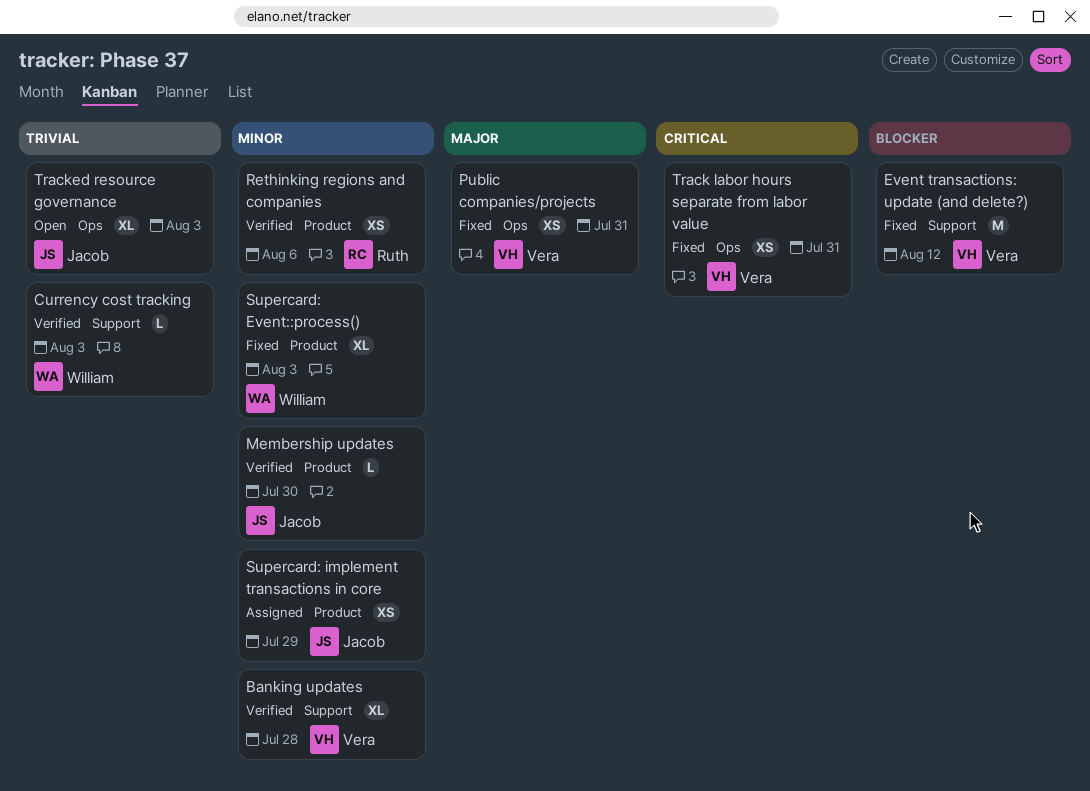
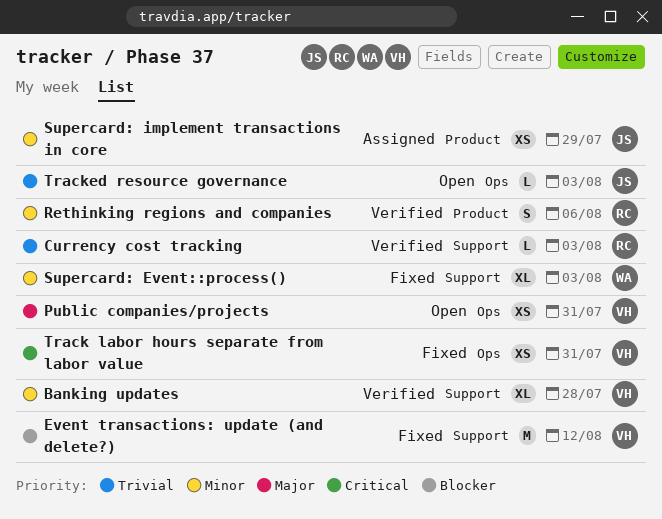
Currency cost tracking, owner: William -> Ruth
Membership updates: present -> none
Public companies/projects, status: Fixed -> Open
Rethinking regions and companies, estimate: XS -> S
Supercard: Event::process(), label: Product -> Support
Tracked resource governance, estimate: XL -> L

